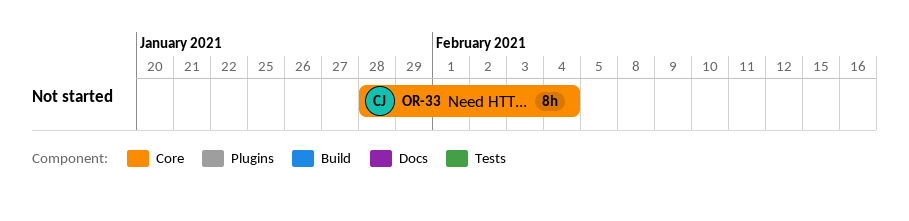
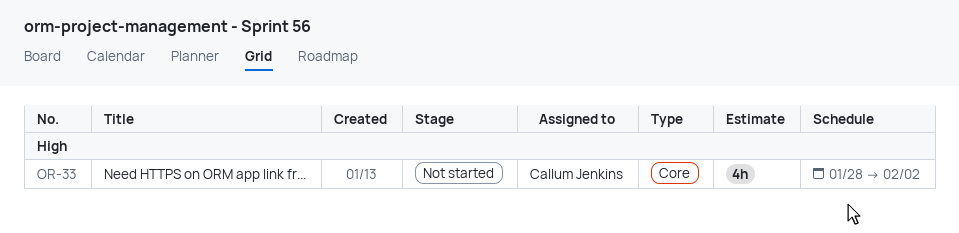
OR-33, estimate: 8h -> 4h
OR-33, due: Feb 4 -> Feb 2

